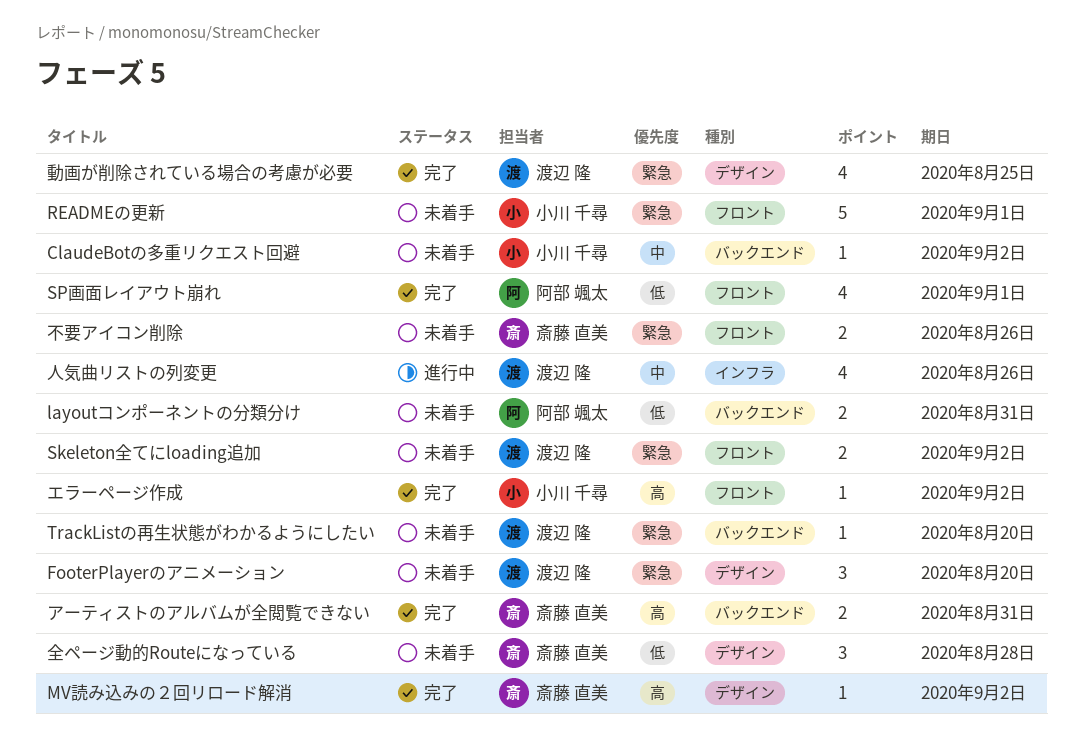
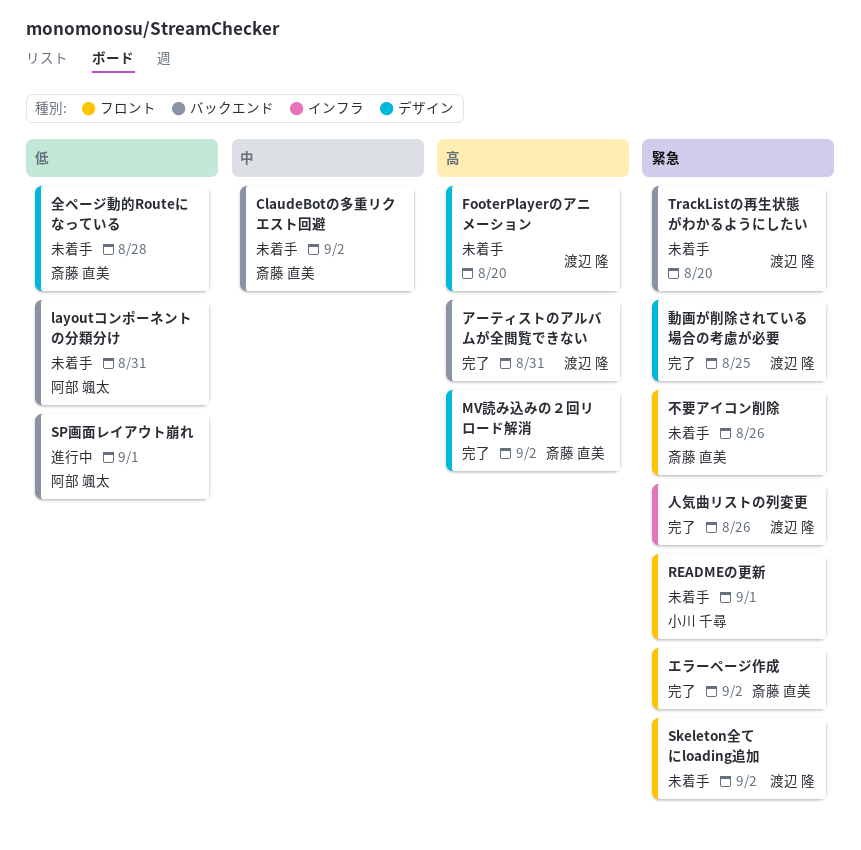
ClaudeBotの多重リクエスト回避, owner: 小川 千尋 -> 斎藤 直美
FooterPlayerのアニメーション, priority: 緊急 -> 高
SP画面レイアウト崩れ, status: 完了 -> 進行中
SP画面レイアウト崩れ, label: フロント -> バックエンド
アーティストのアルバムが全閲覧できない, owner: 斎藤 直美 -> 渡辺 隆
エラーページ作成, owner: 小川 千尋 -> 斎藤 直美
エラーページ作成, priority: 高 -> 緊急
人気曲リストの列変更, status: 進行中 -> 完了
人気曲リストの列変更, priority: 中 -> 緊急

